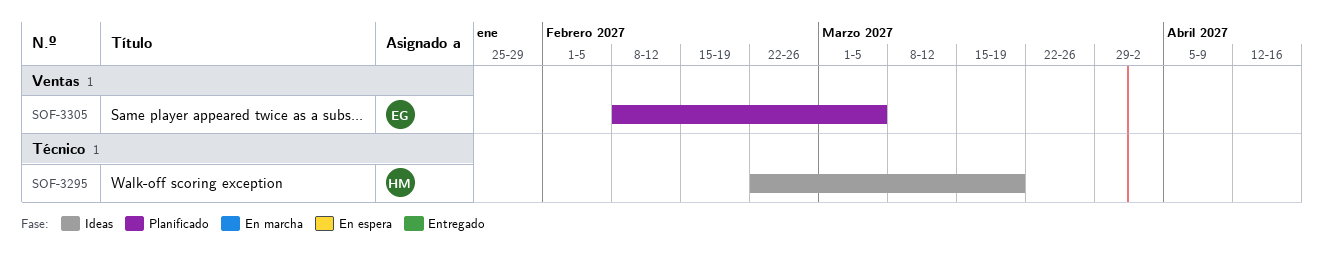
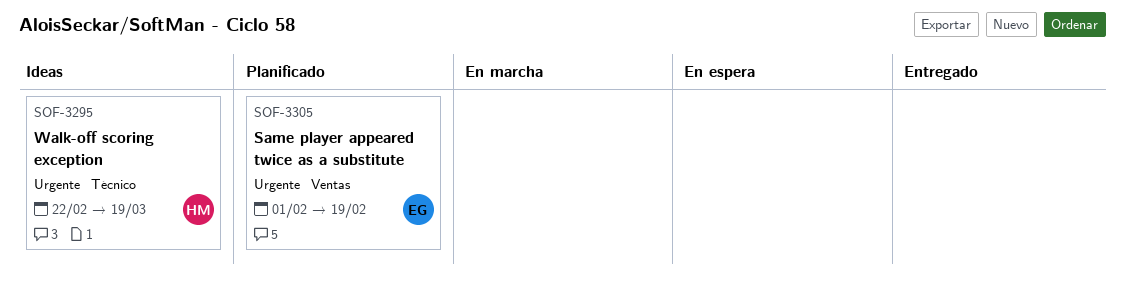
SOF-3305, start: Feb 8 -> Feb 1
SOF-3305, due: Mar 5 -> Feb 19

